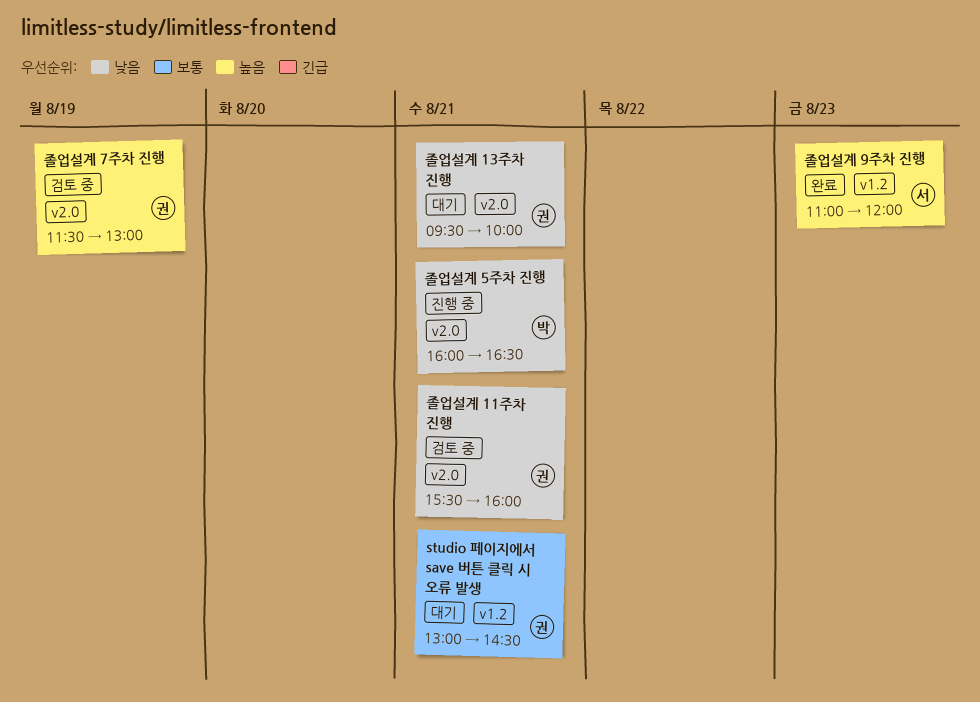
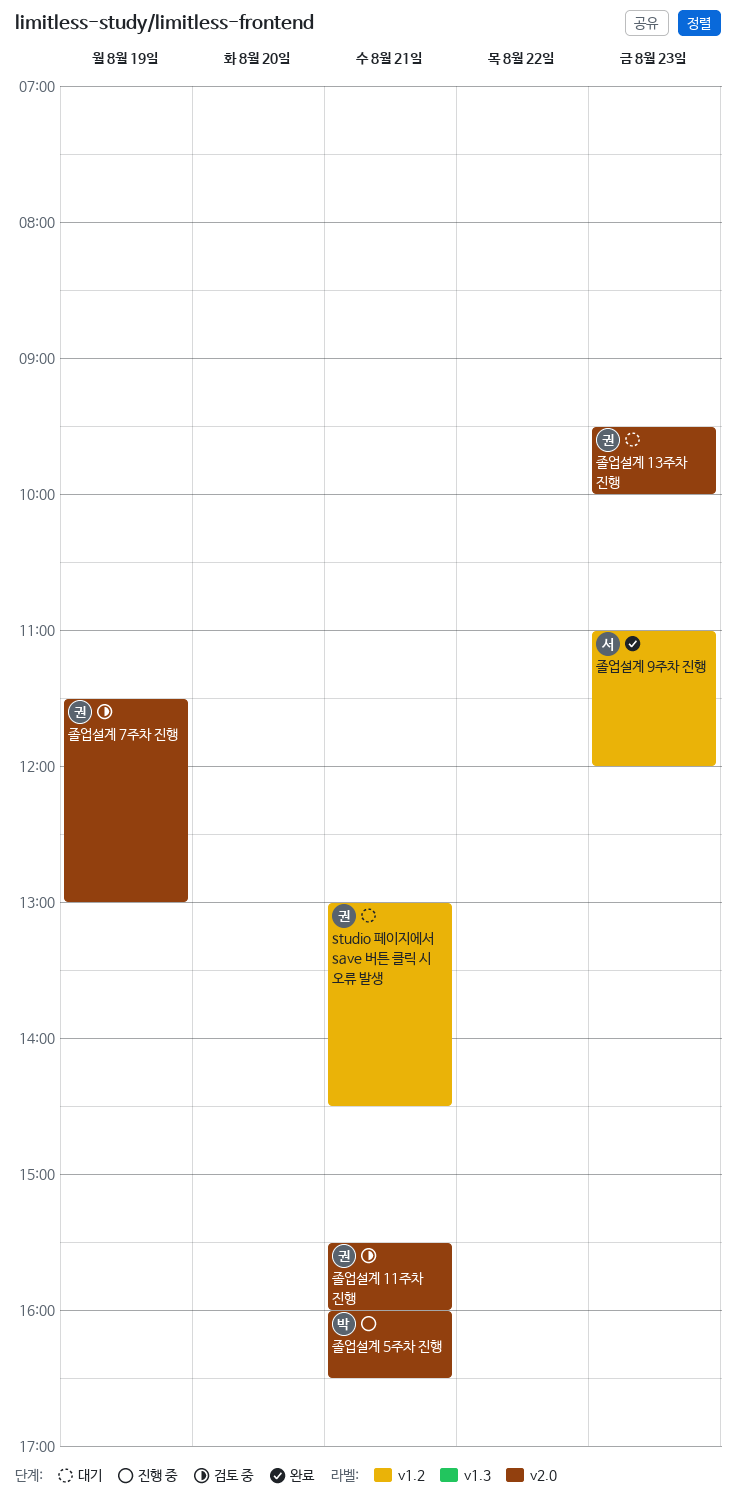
졸업설계 13주차 진행, day: Aug 21 -> Aug 23

